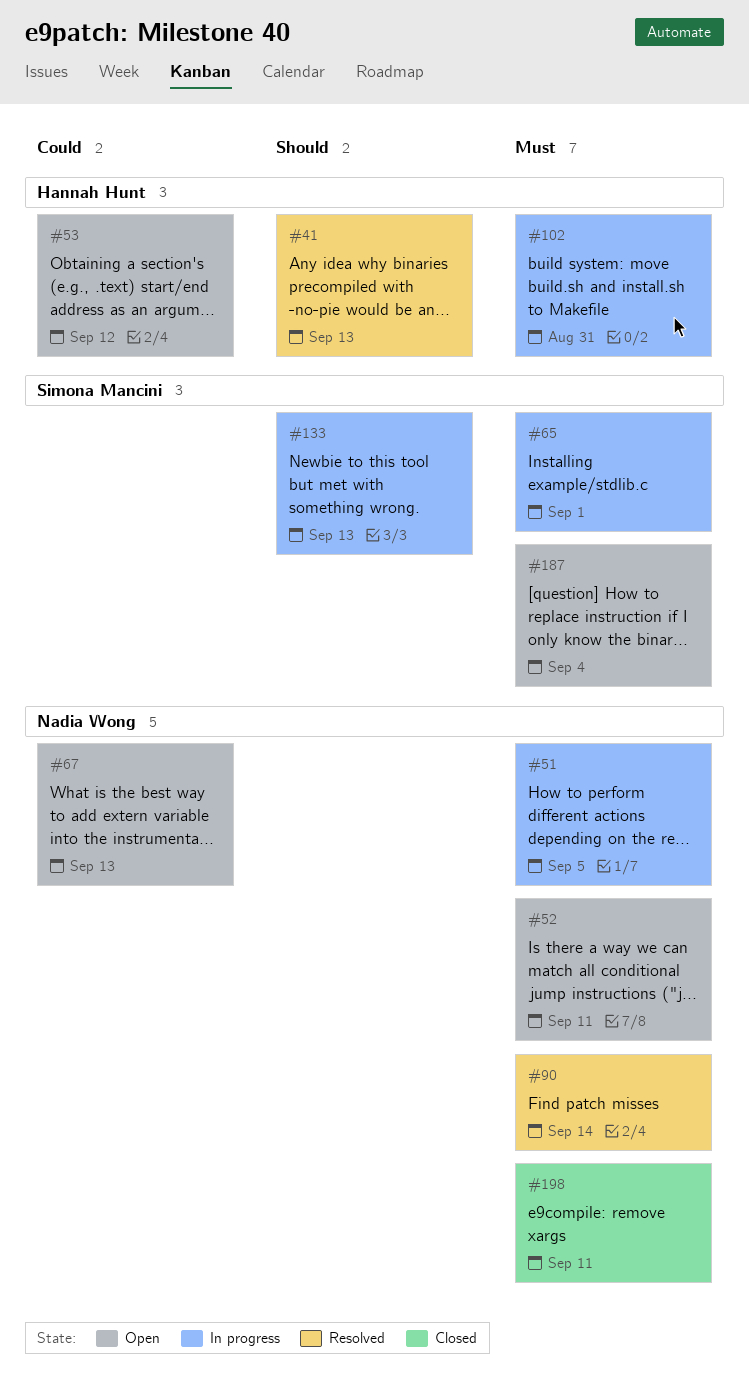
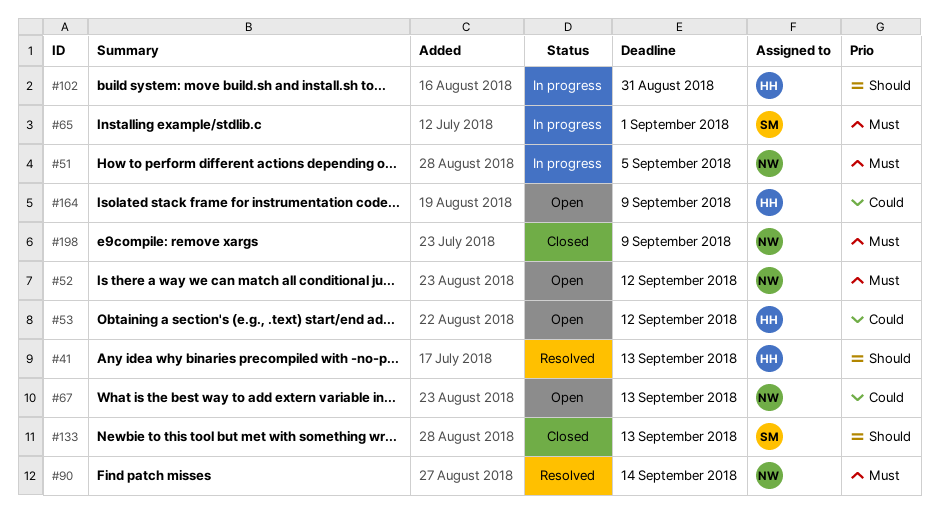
#52, due: Sep 11 -> Sep 12
#102, priority: Must -> Should
#133, status: In progress -> Closed
#164: none -> present
#187: present -> none
#198, due: Sep 11 -> Sep 9

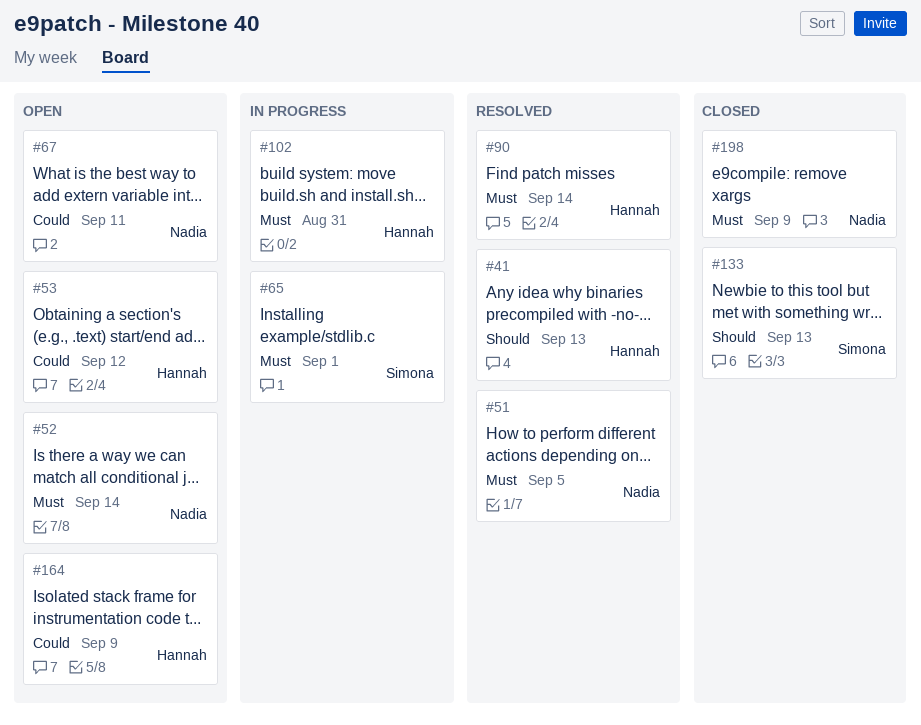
#51, status: In progress -> Resolved
#52, due: Sep 12 -> Sep 14
#67, due: Sep 13 -> Sep 11
#90, owner: Nadia -> Hannah
#102, priority: Should -> Must

